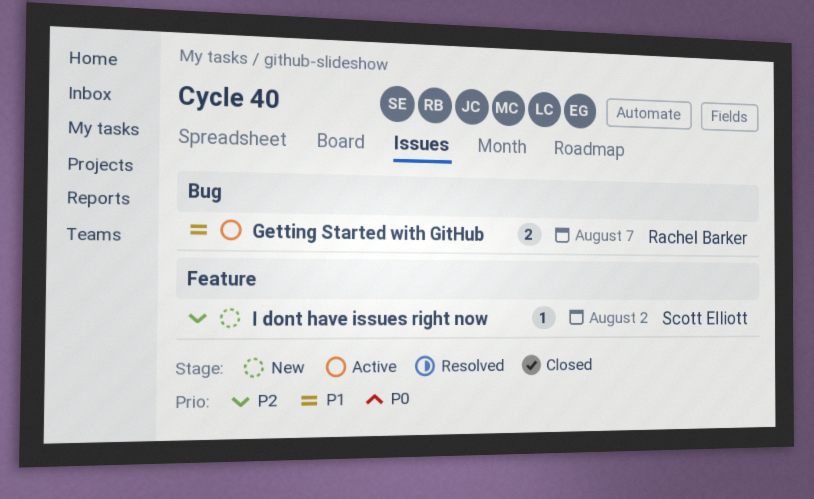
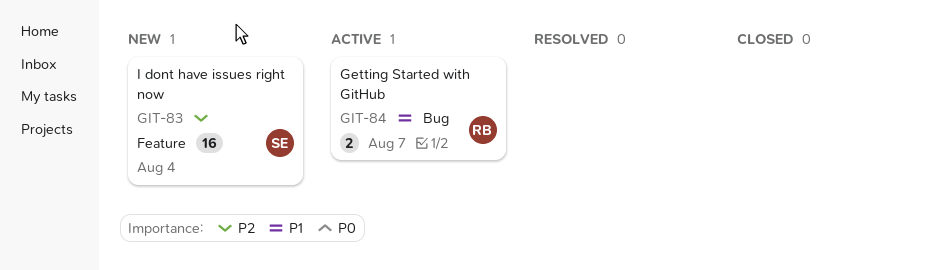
I dont have issues right now, estimate: 1 -> 16
I dont have issues right now, due: Aug 2 -> Aug 4

